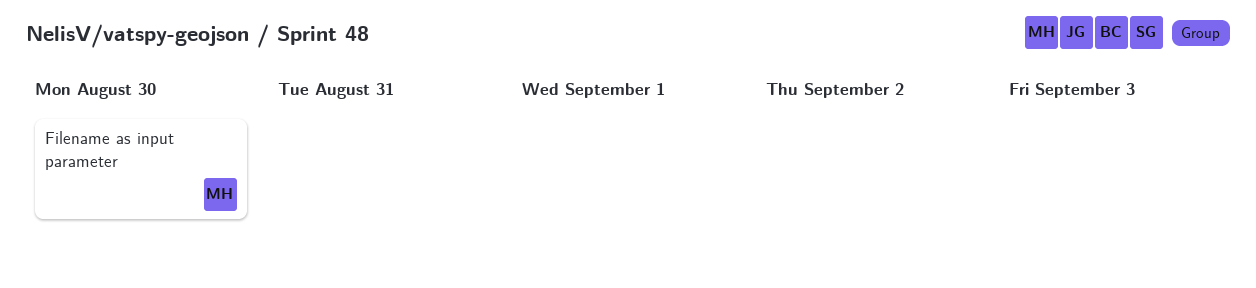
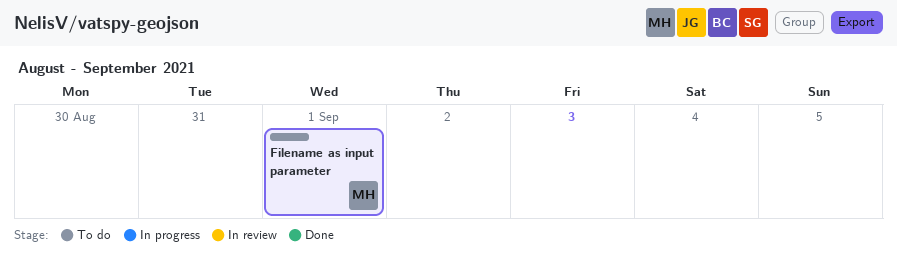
Filename as input parameter, due: Aug 30 -> Sep 1

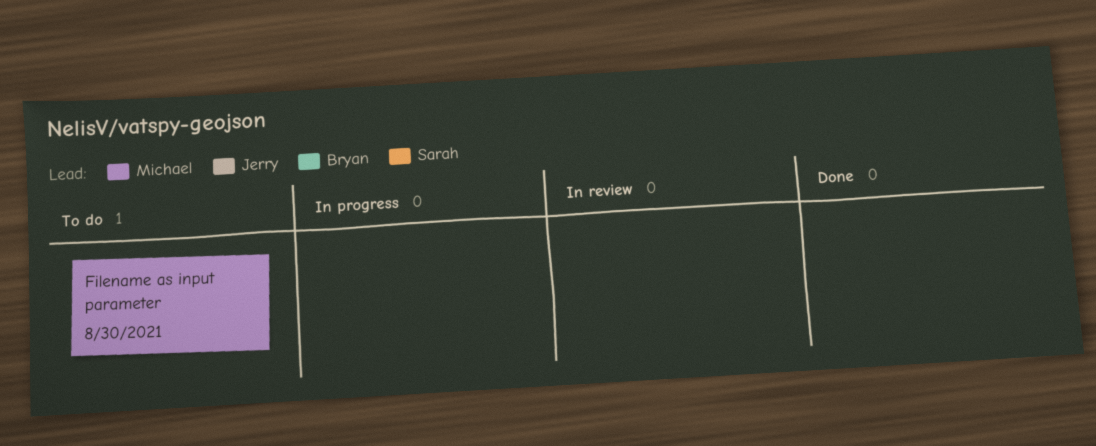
Filename as input parameter, due: Sep 1 -> Aug 30

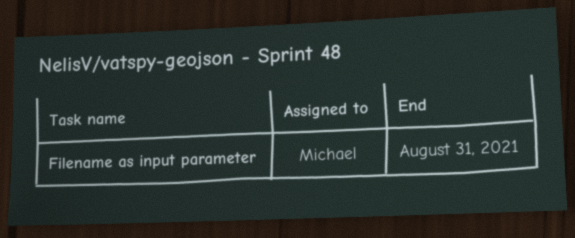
Filename as input parameter, due: Aug 30 -> Aug 31

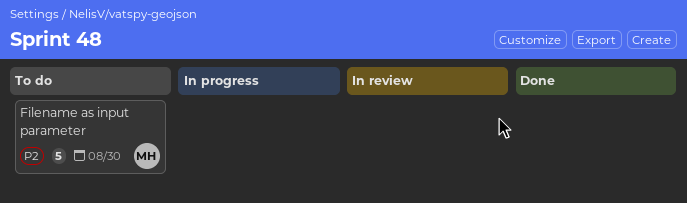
Filename as input parameter, due: Aug 31 -> Aug 30

